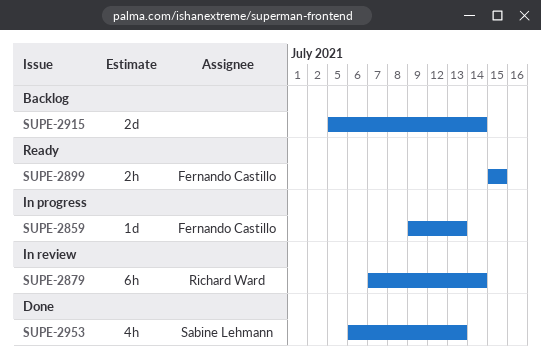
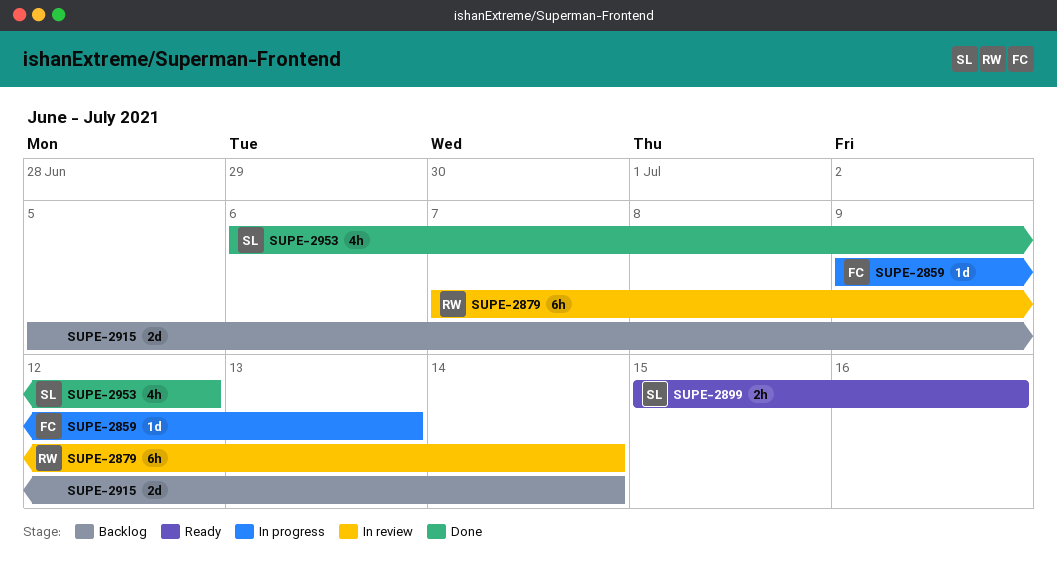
SUPE-2899, owner: Fernando Castillo -> Sabine Lehmann
SUPE-2899, due: Jul 15 -> Jul 16
SUPE-2953, due: Jul 13 -> Jul 12

